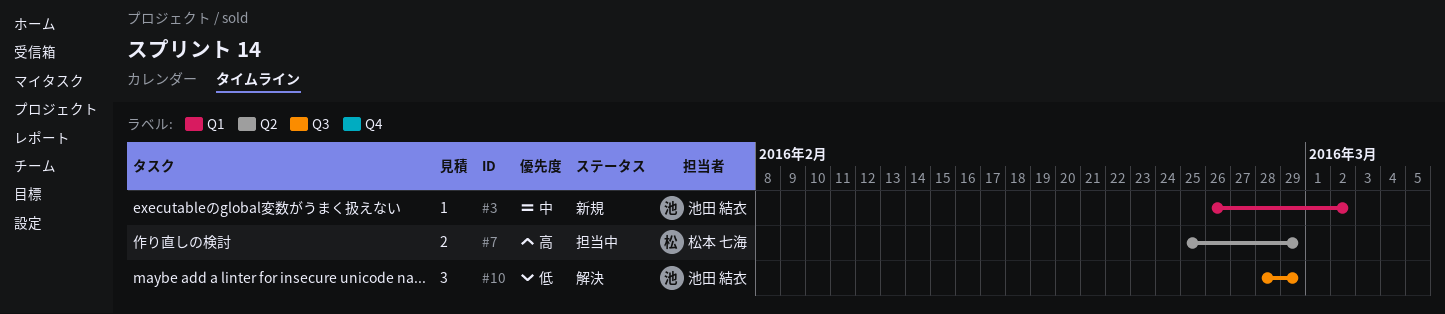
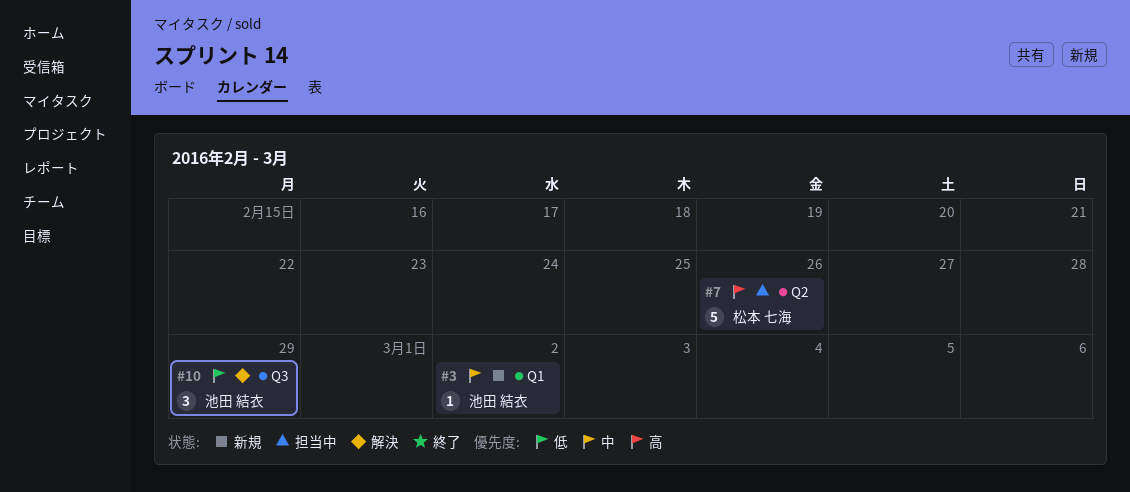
#7, estimate: 2 -> 5
#7, due: Feb 29 -> Feb 26

